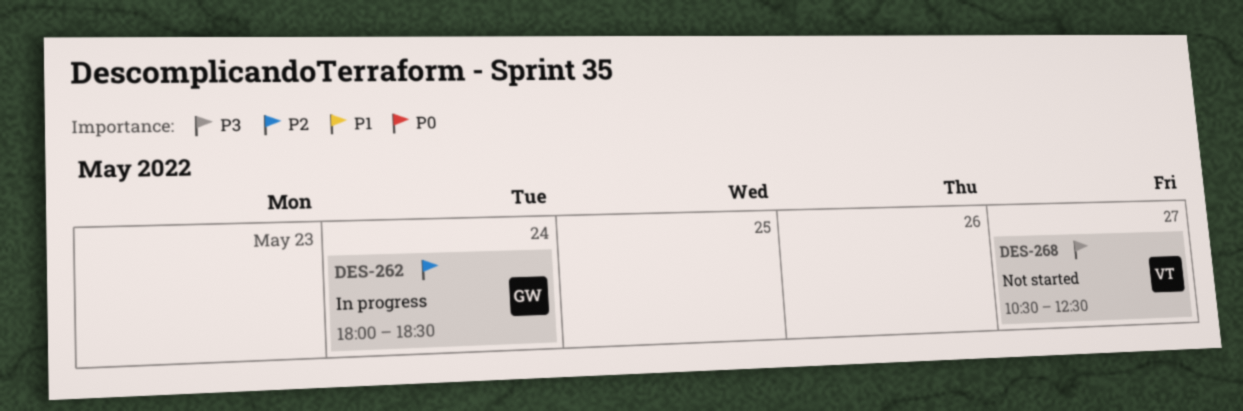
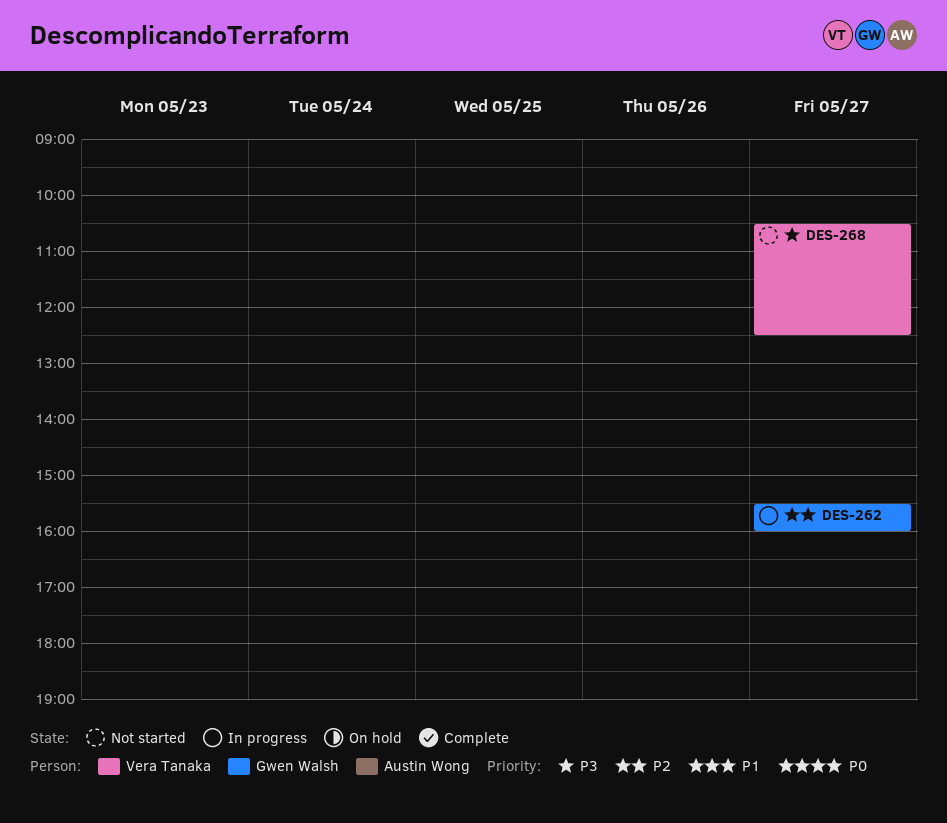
DES-262, day: May 24 -> May 27
DES-262, begins: 18:00 -> 15:30
DES-262, ends: 18:30 -> 16:00

